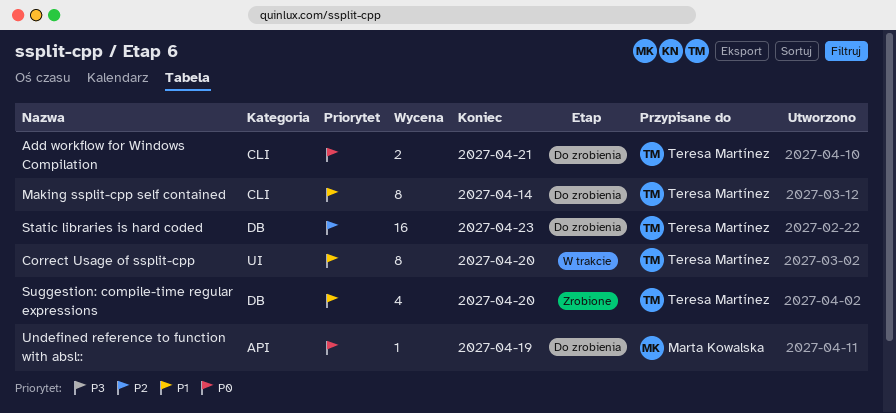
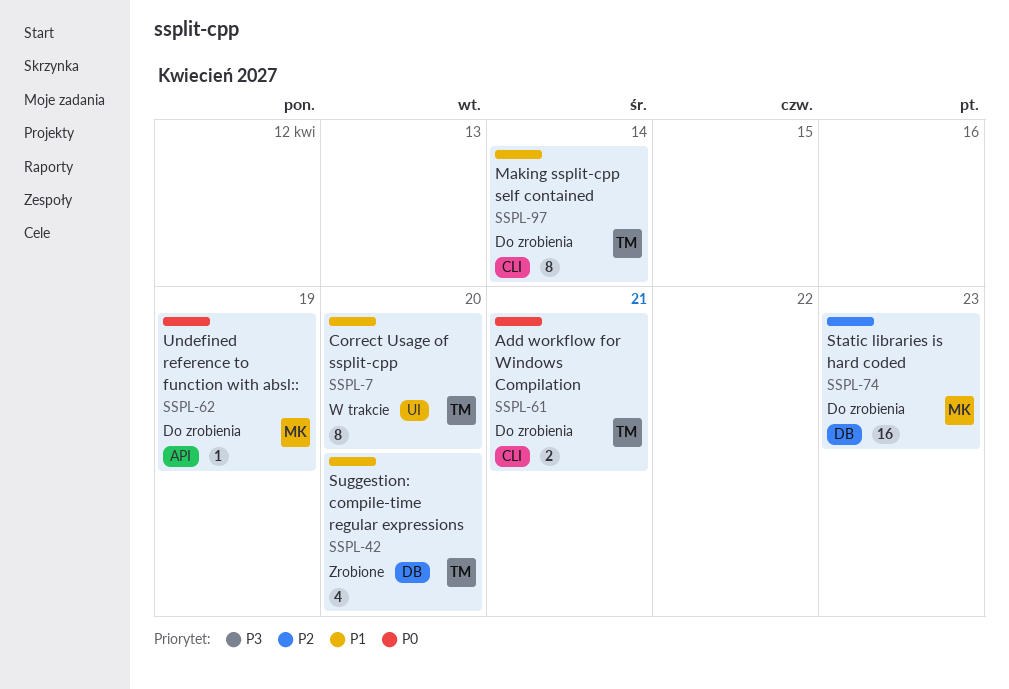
Static libraries is hard coded, owner: Teresa Martínez -> Marta Kowalska

